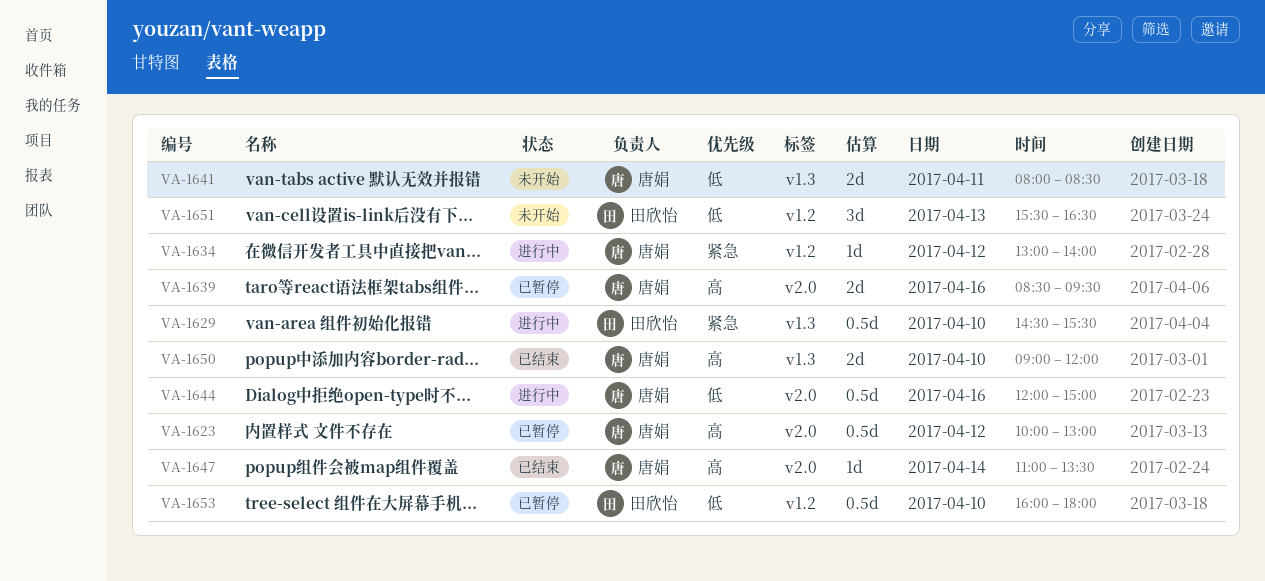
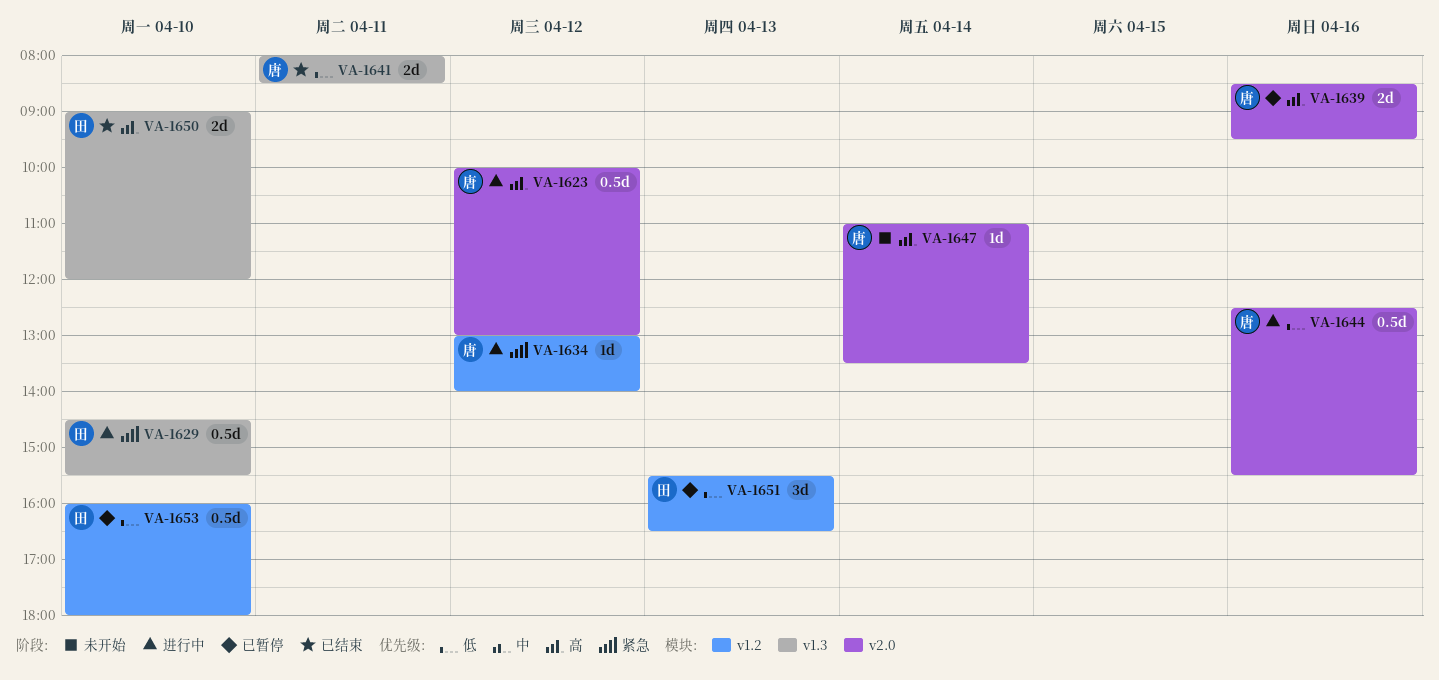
VA-1623, status: 已暂停 -> 进行中
VA-1641, status: 未开始 -> 已结束
VA-1644, begins: 12:00 -> 12:30
VA-1644, ends: 15:00 -> 15:30
VA-1647, status: 已结束 -> 未开始
VA-1650, owner: 唐娟 -> 田欣怡
VA-1651, status: 未开始 -> 已暂停

